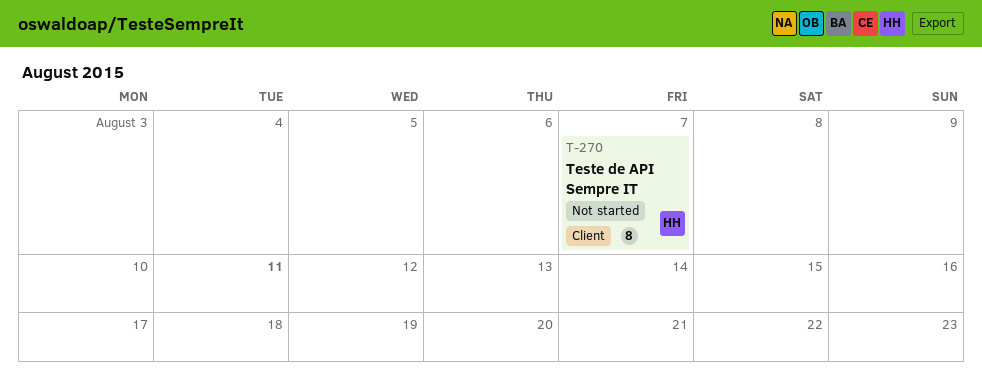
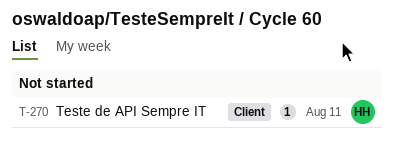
T-270, estimate: 8 -> 1
T-270, due: Aug 7 -> Aug 11

